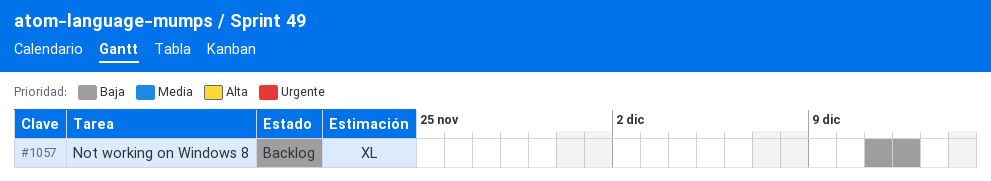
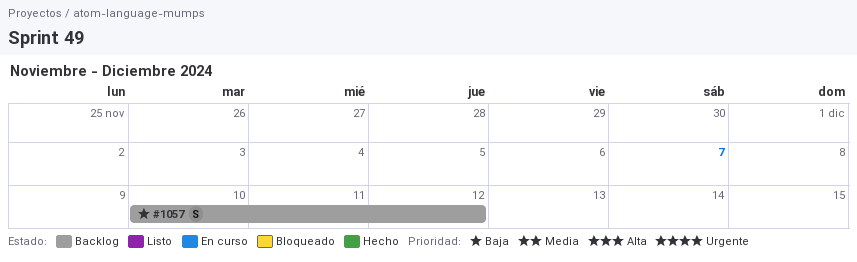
#1057, estimate: XL -> S
#1057, start: Dec 11 -> Dec 10

